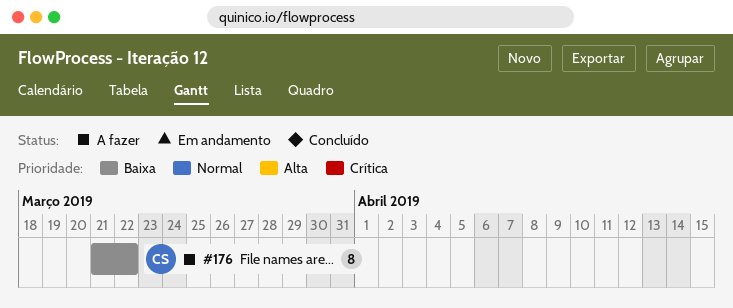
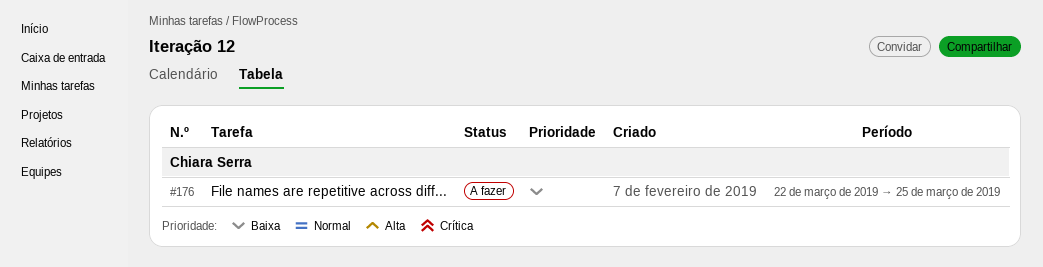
#176, start: Mar 21 -> Mar 22
#176, due: Mar 22 -> Mar 25

